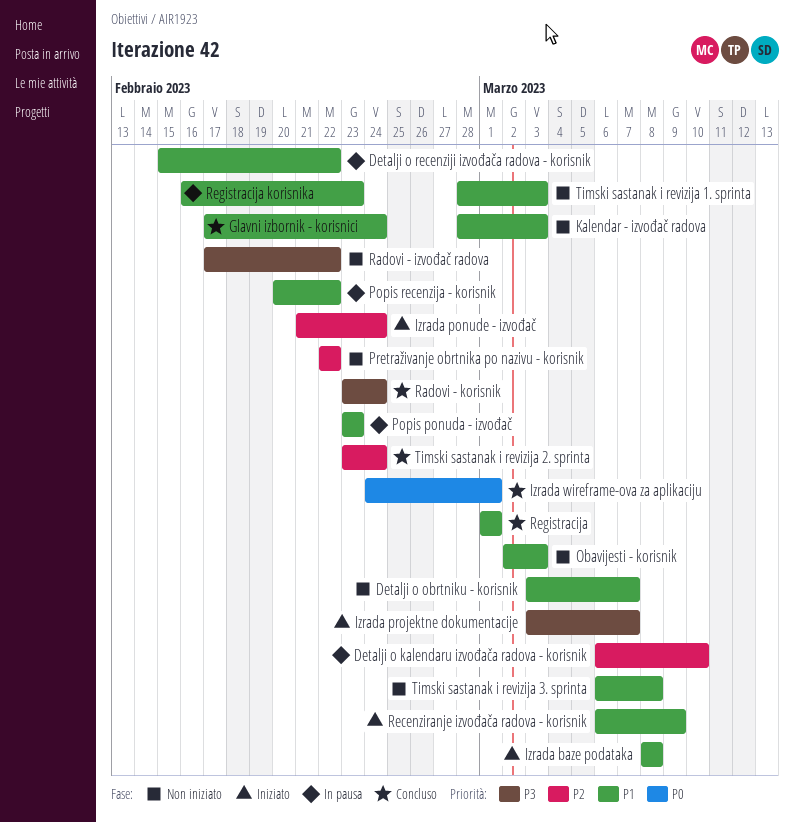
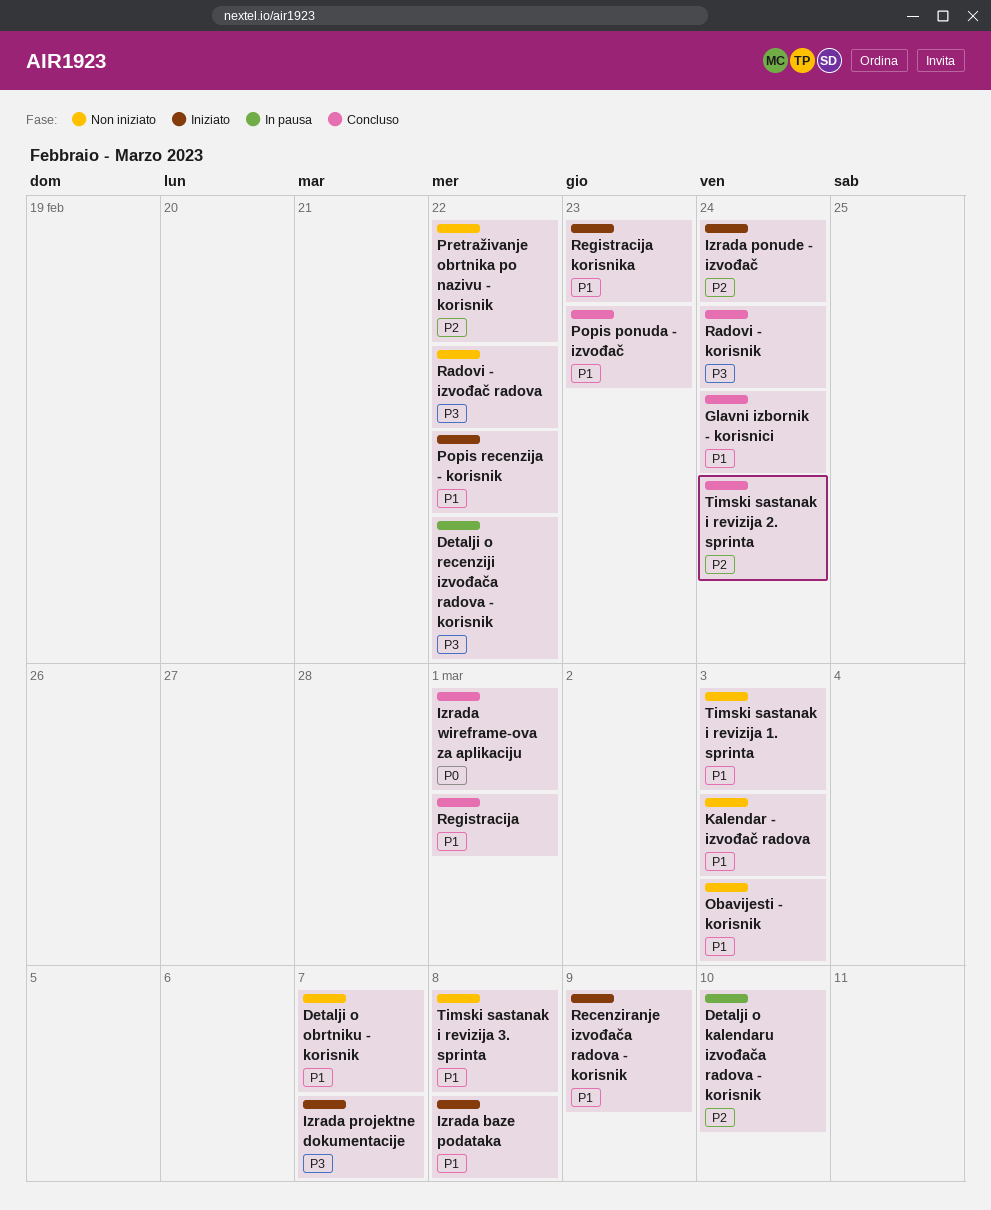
Detalji o recenziji izvođača radova - korisnik, priority: P1 -> P3
Popis ponuda - izvođač, status: In pausa -> Concluso
Popis recenzija - korisnik, status: In pausa -> Iniziato
Registracija korisnika, status: In pausa -> Iniziato

